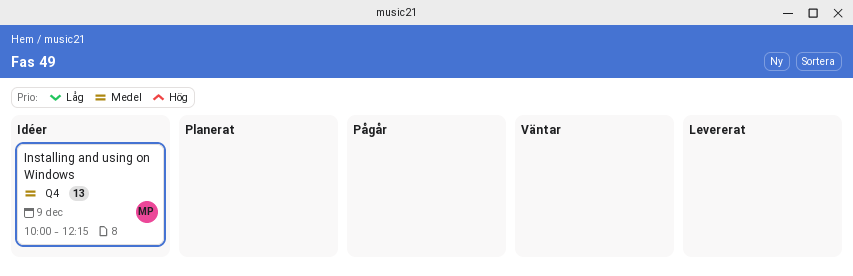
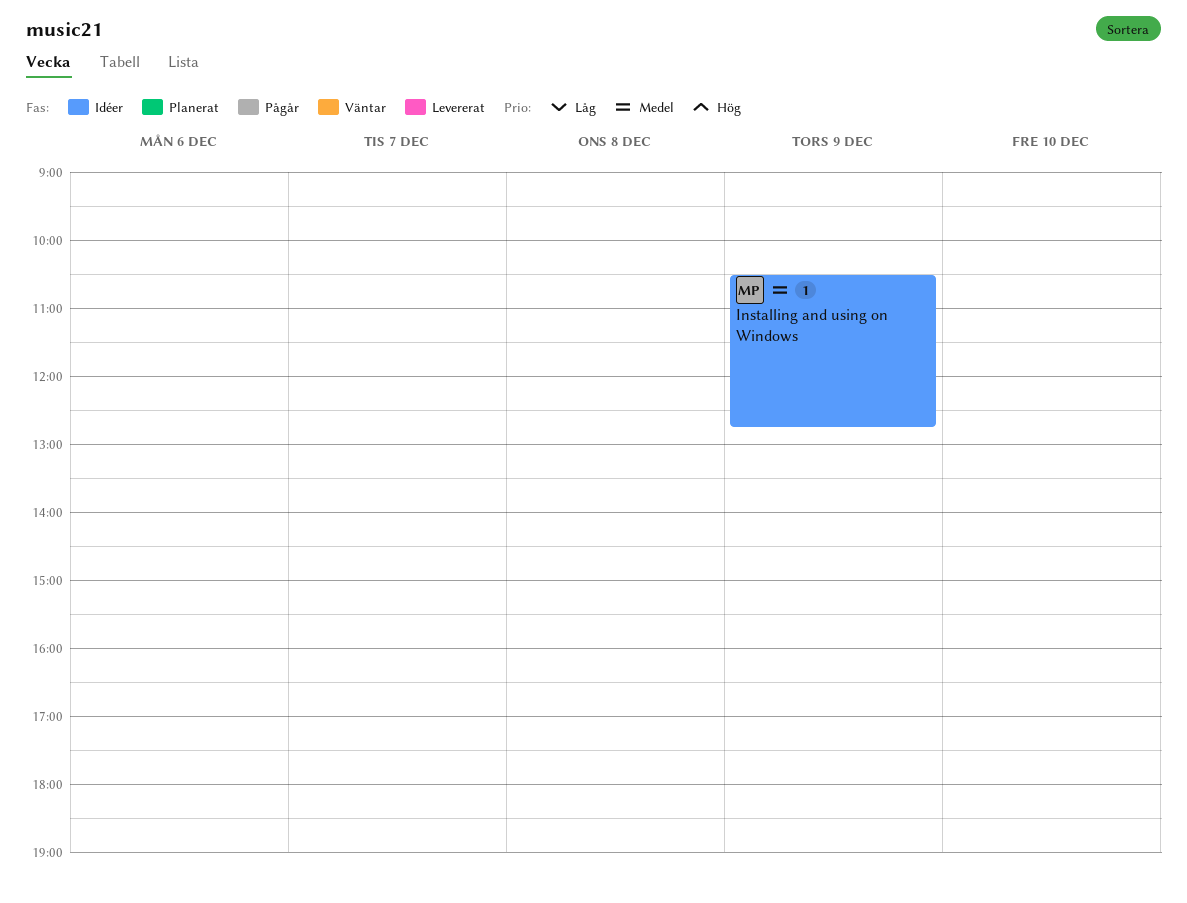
Installing and using on Windows, estimate: 13 -> 1
Installing and using on Windows, begins: 10:00 -> 10:30
Installing and using on Windows, ends: 12:15 -> 12:45

